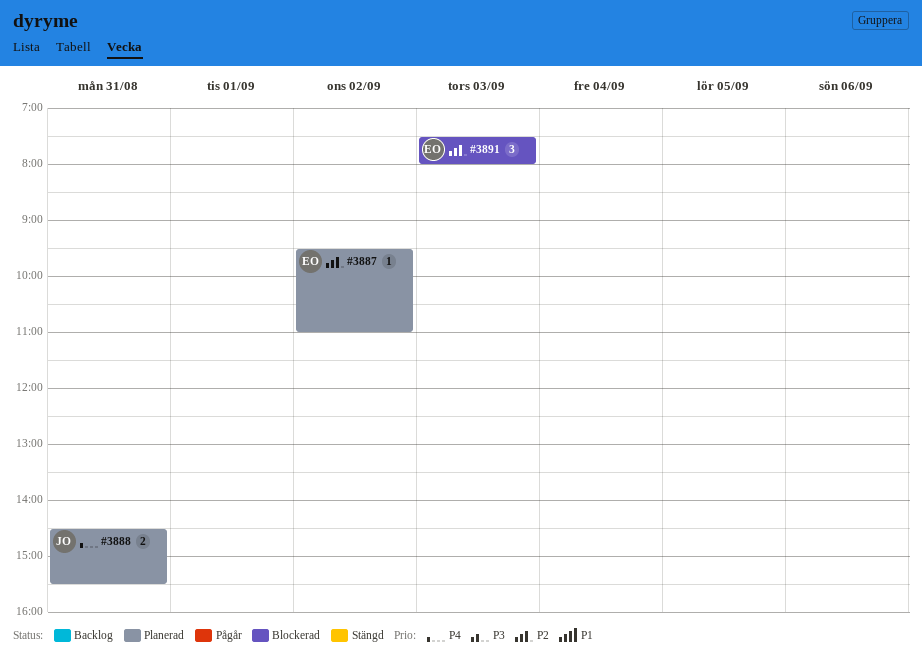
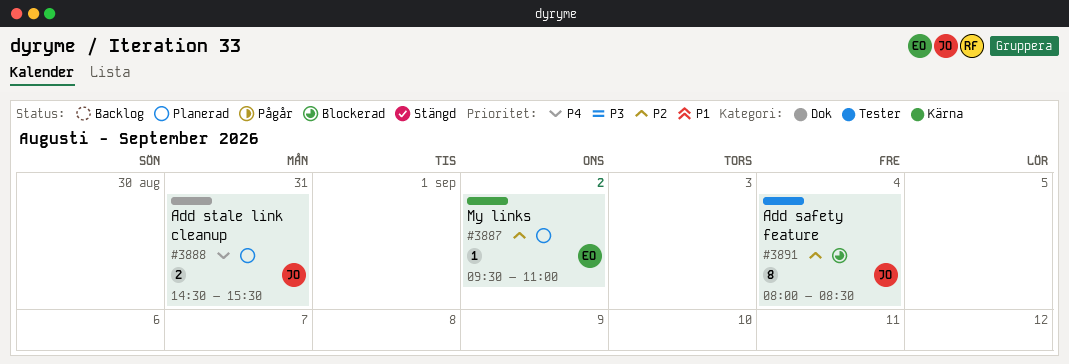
#3891, owner: EO -> JO
#3891, estimate: 3 -> 8
#3891, day: Sep 3 -> Sep 4
#3891, begins: 07:30 -> 08:00
#3891, ends: 08:00 -> 08:30

